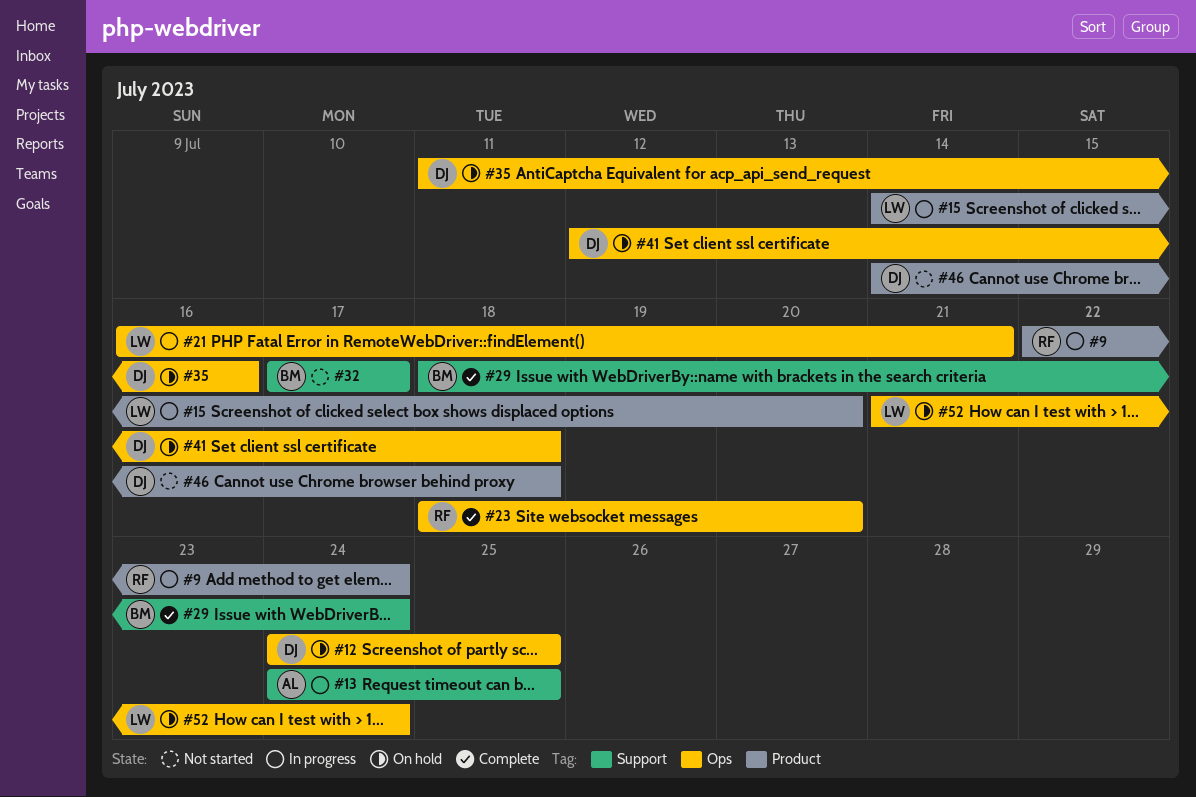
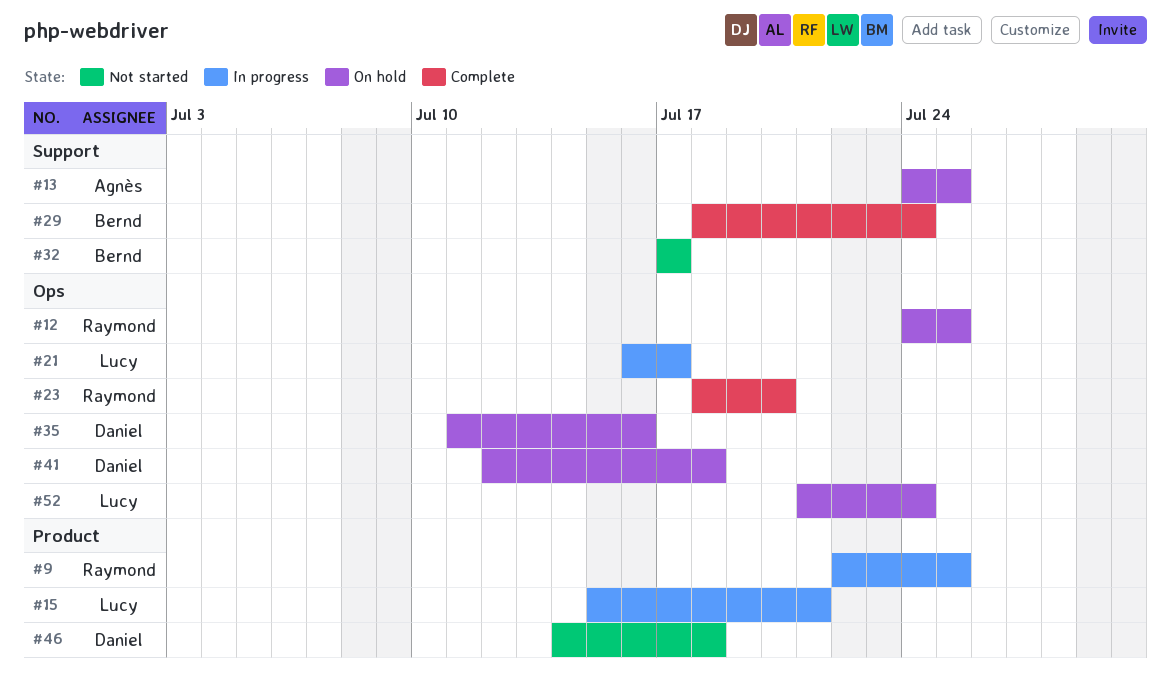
#9, due: Jul 24 -> Jul 25
#12, owner: Daniel -> Raymond
#13, status: In progress -> On hold
#15, start: Jul 14 -> Jul 15
#15, due: Jul 20 -> Jul 21
#21, due: Jul 21 -> Jul 17

